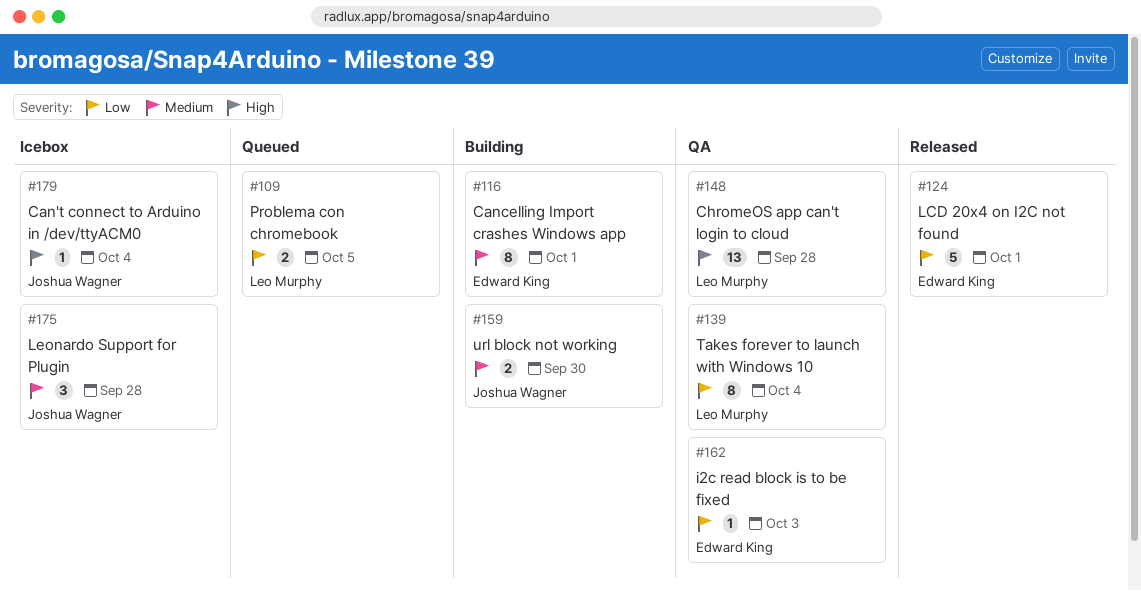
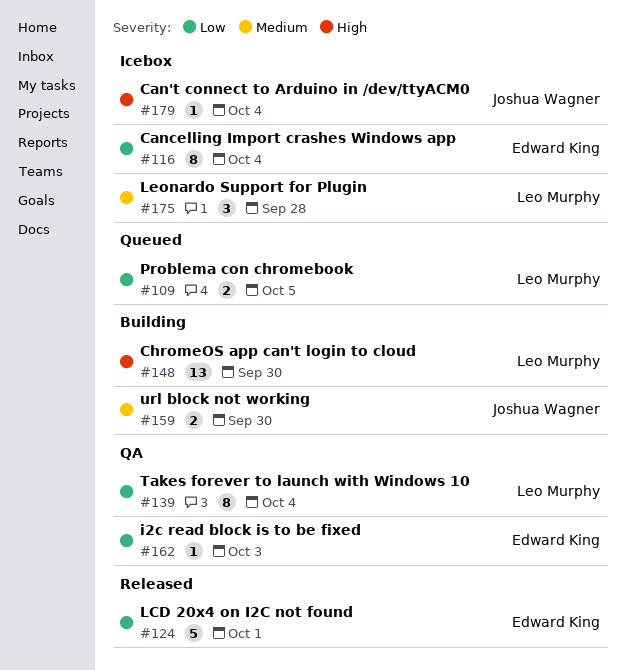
#116, status: Building -> Icebox
#116, priority: Medium -> Low
#116, due: Oct 1 -> Oct 4
#148, status: QA -> Building
#148, due: Sep 28 -> Sep 30
#175, owner: Joshua Wagner -> Leo Murphy

